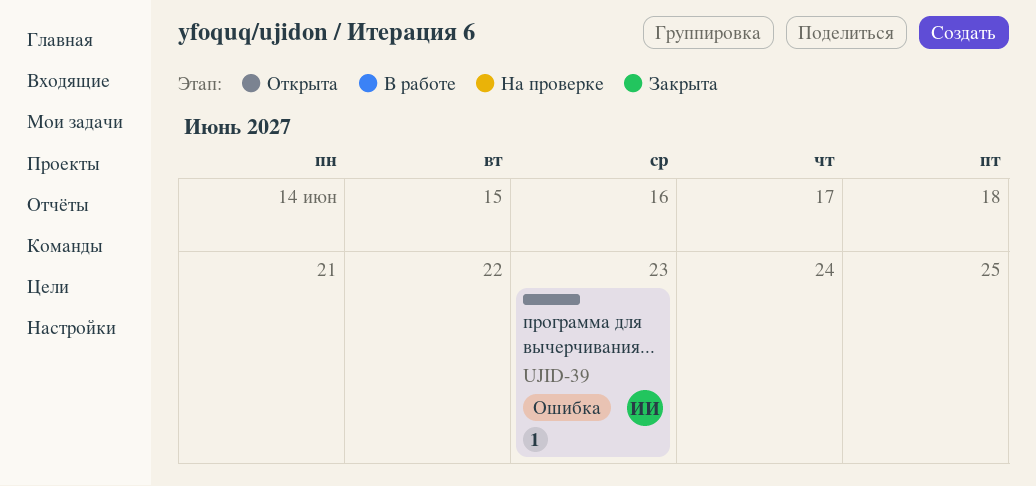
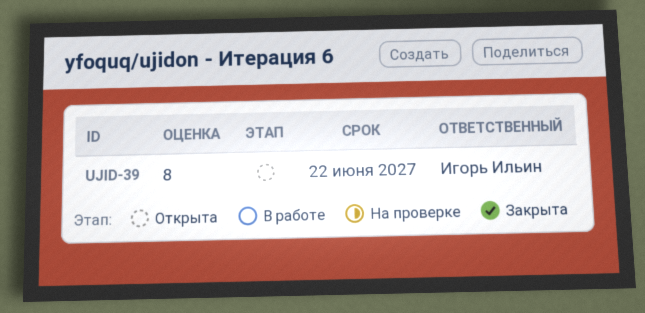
UJID-39, estimate: 1 -> 8
UJID-39, due: Jun 23 -> Jun 22

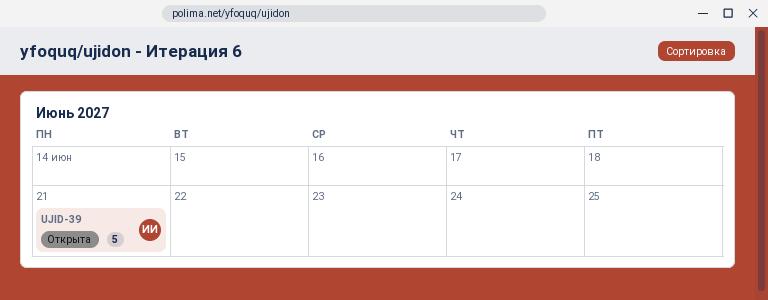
UJID-39, estimate: 8 -> 5
UJID-39, due: Jun 22 -> Jun 21

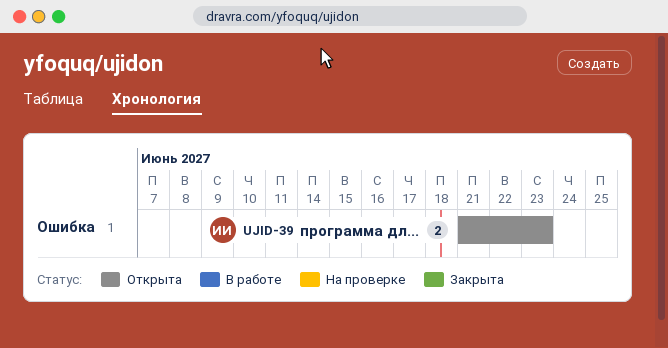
UJID-39, estimate: 5 -> 2
UJID-39, due: Jun 21 -> Jun 23

